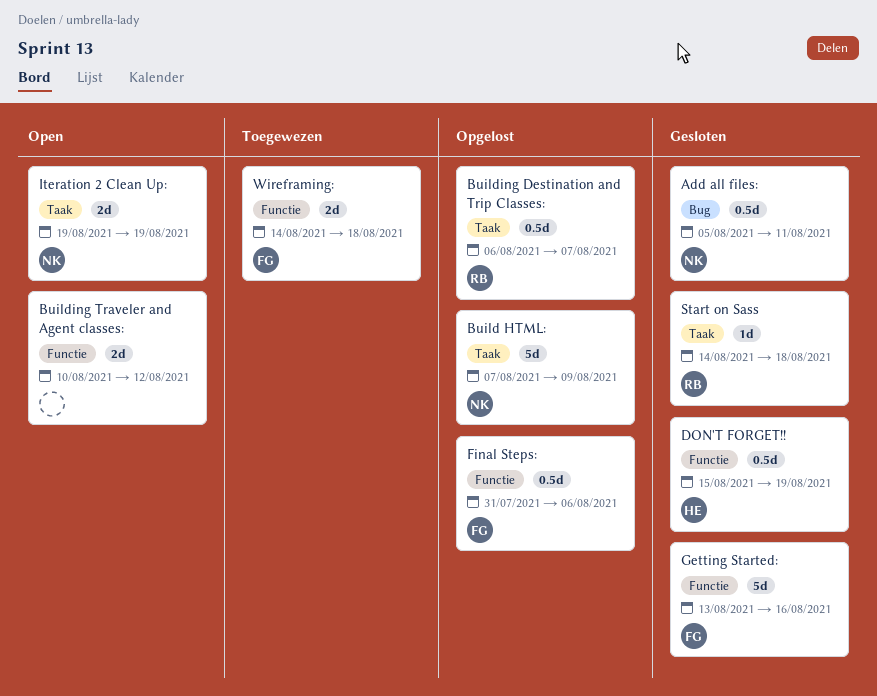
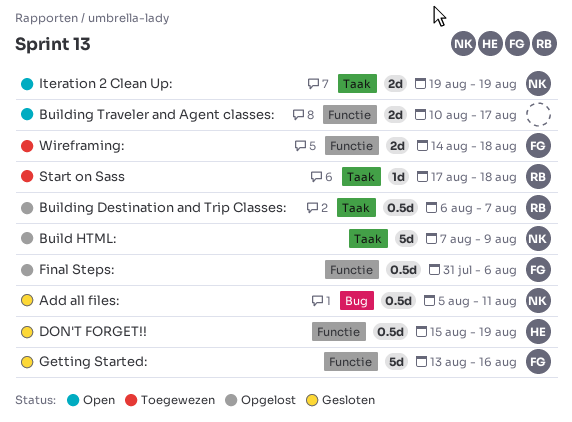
Building Traveler and Agent classes:, due: Aug 12 -> Aug 17
Start on Sass, status: Gesloten -> Toegewezen
Start on Sass, start: Aug 14 -> Aug 17

